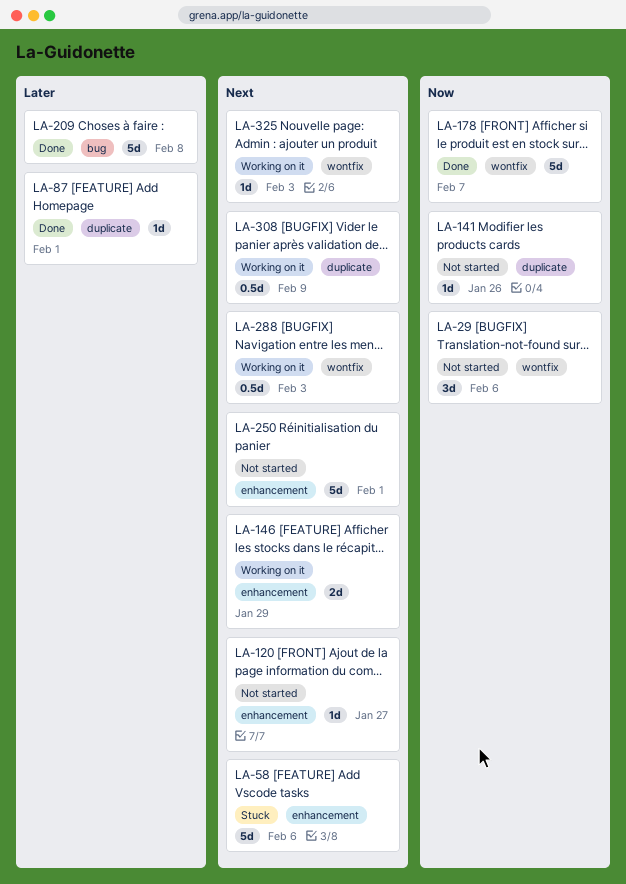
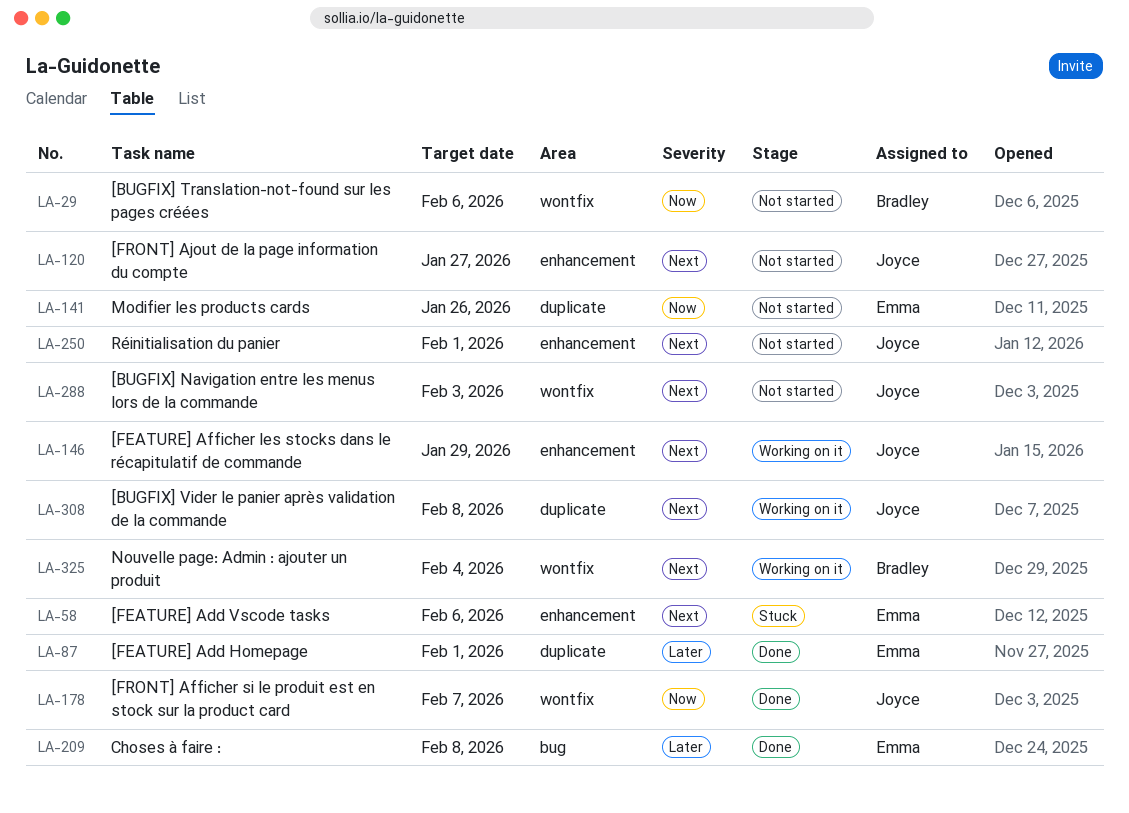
LA-288, status: Working on it -> Not started
LA-308, due: Feb 9 -> Feb 8
LA-325, due: Feb 3 -> Feb 4

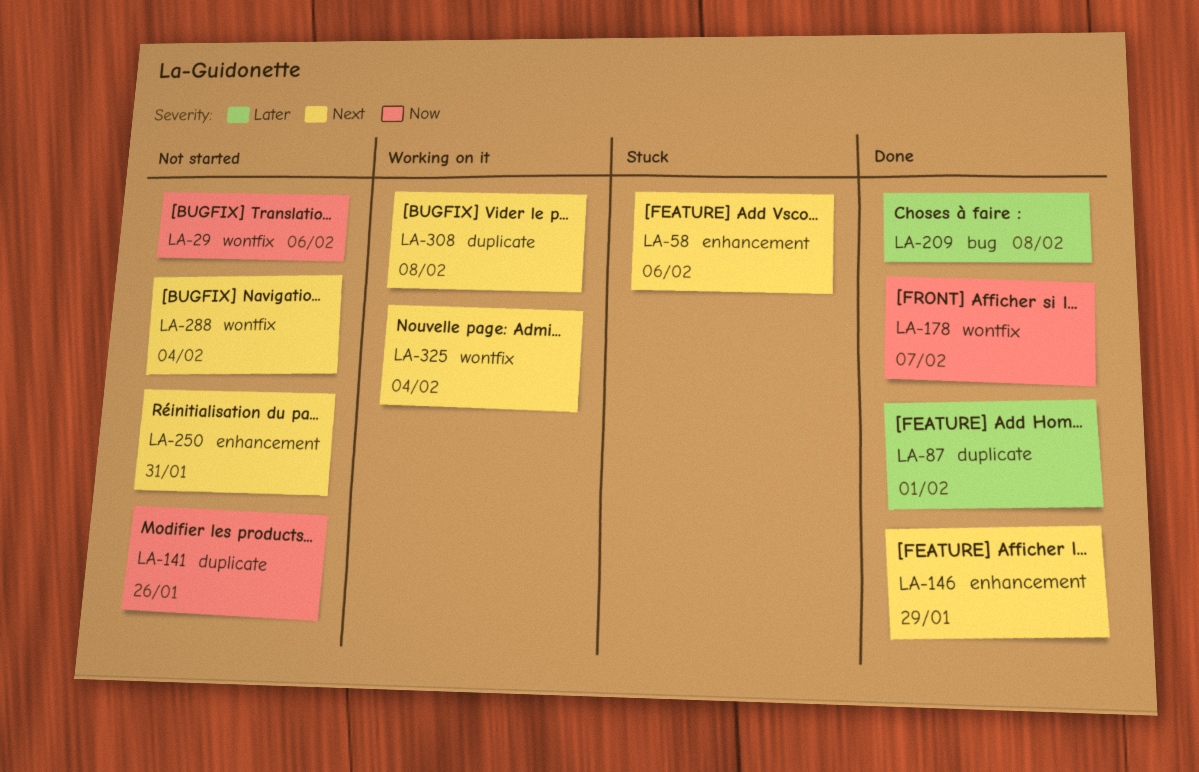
LA-120: present -> none
LA-146, status: Working on it -> Done
LA-250, due: Feb 1 -> Jan 31
LA-288, due: Feb 3 -> Feb 4

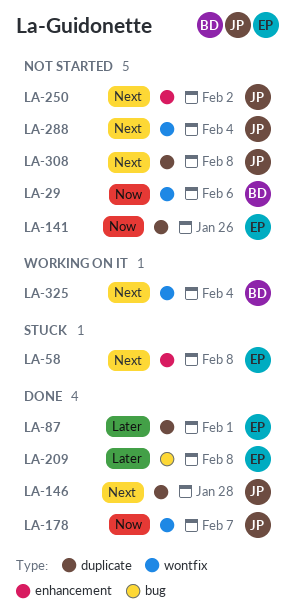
LA-58, due: Feb 6 -> Feb 8
LA-146, label: enhancement -> duplicate
LA-146, due: Jan 29 -> Jan 28
LA-250, due: Jan 31 -> Feb 2
LA-308, status: Working on it -> Not started

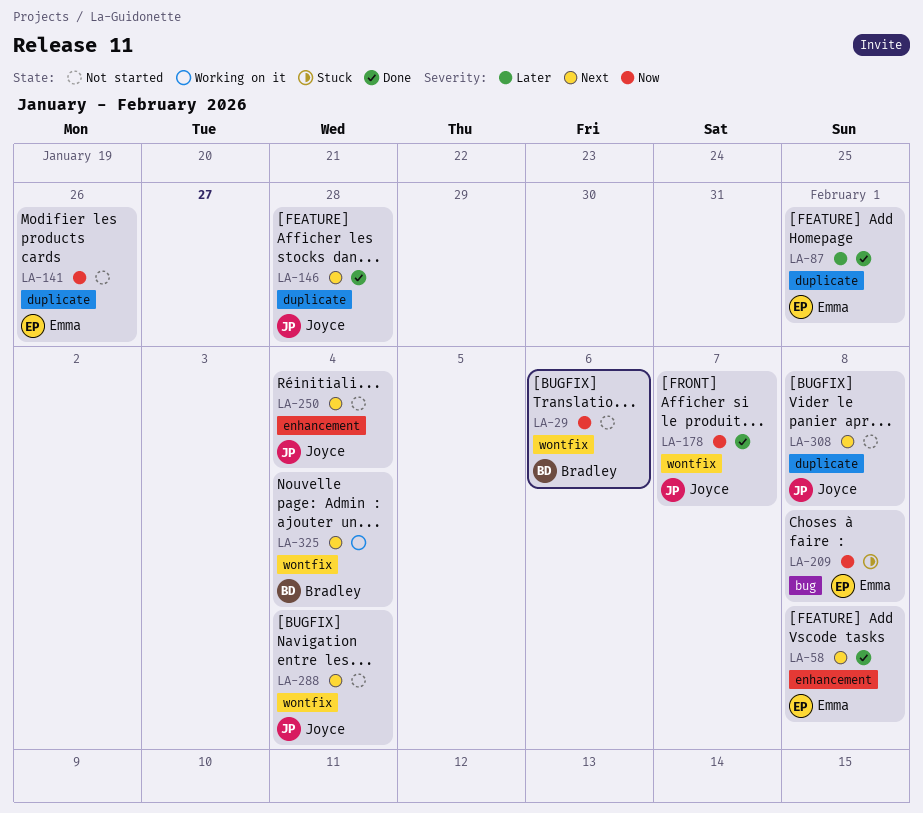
LA-58, status: Stuck -> Done
LA-209, status: Done -> Stuck
LA-209, priority: Later -> Now
LA-250, due: Feb 2 -> Feb 4

